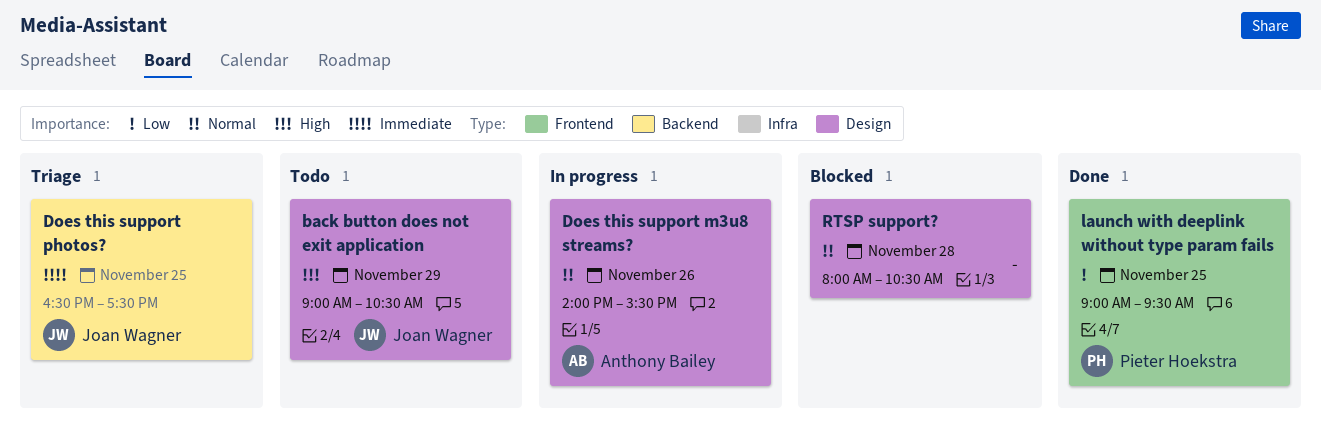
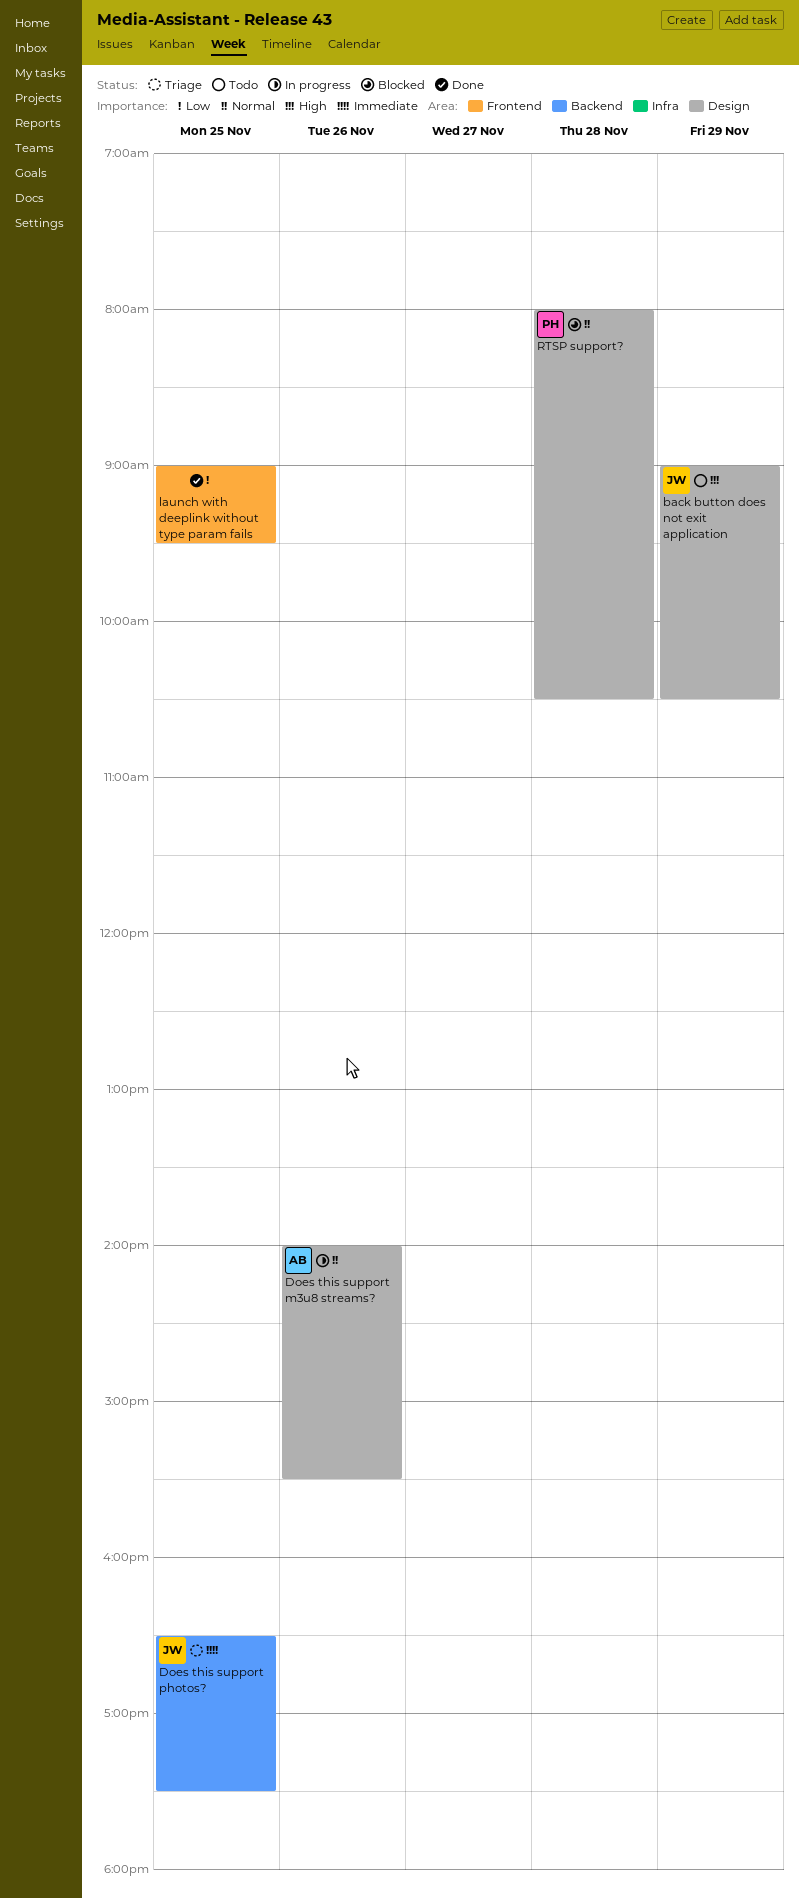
launch with deeplink without type param fails, owner: Pieter Hoekstra -> none
RTSP support?, owner: none -> Pieter Hoekstra

